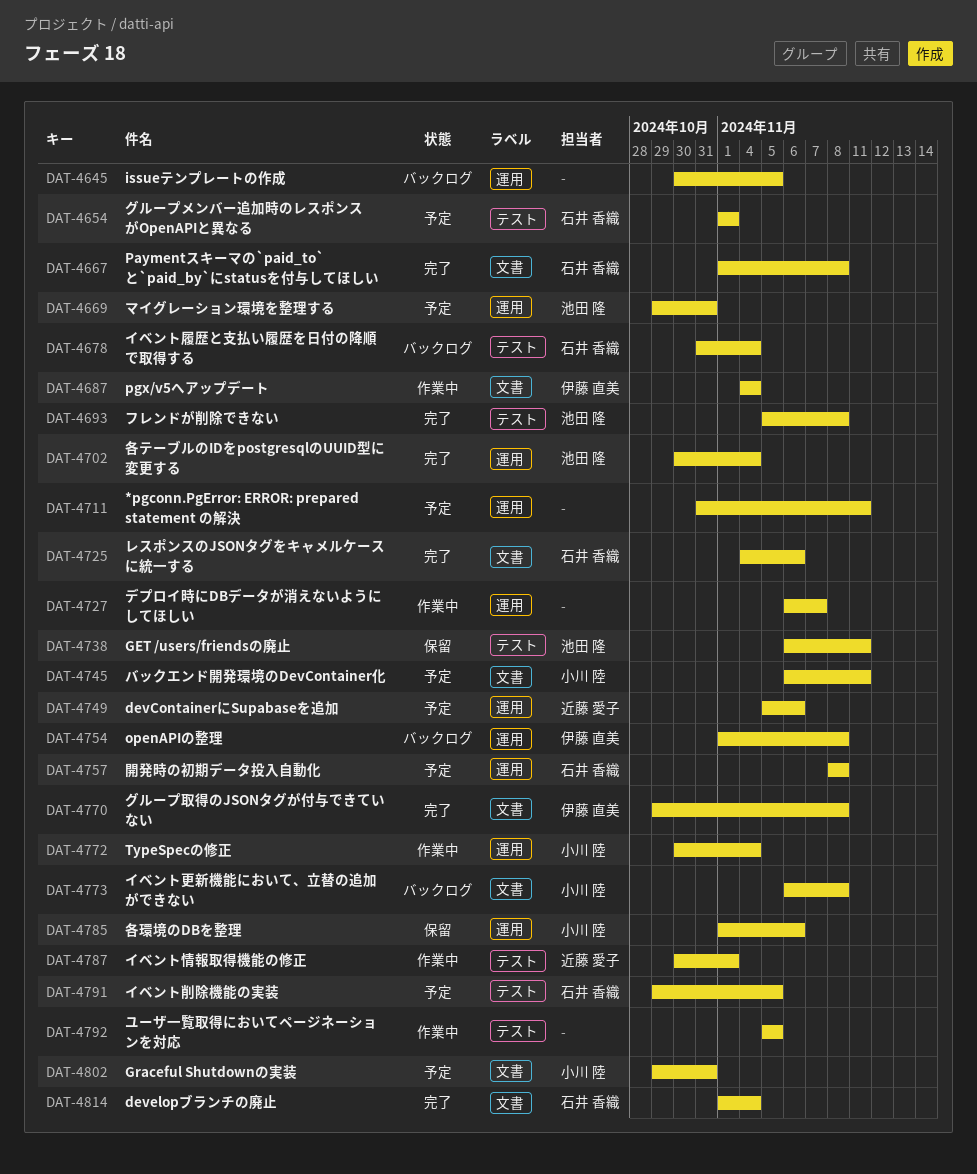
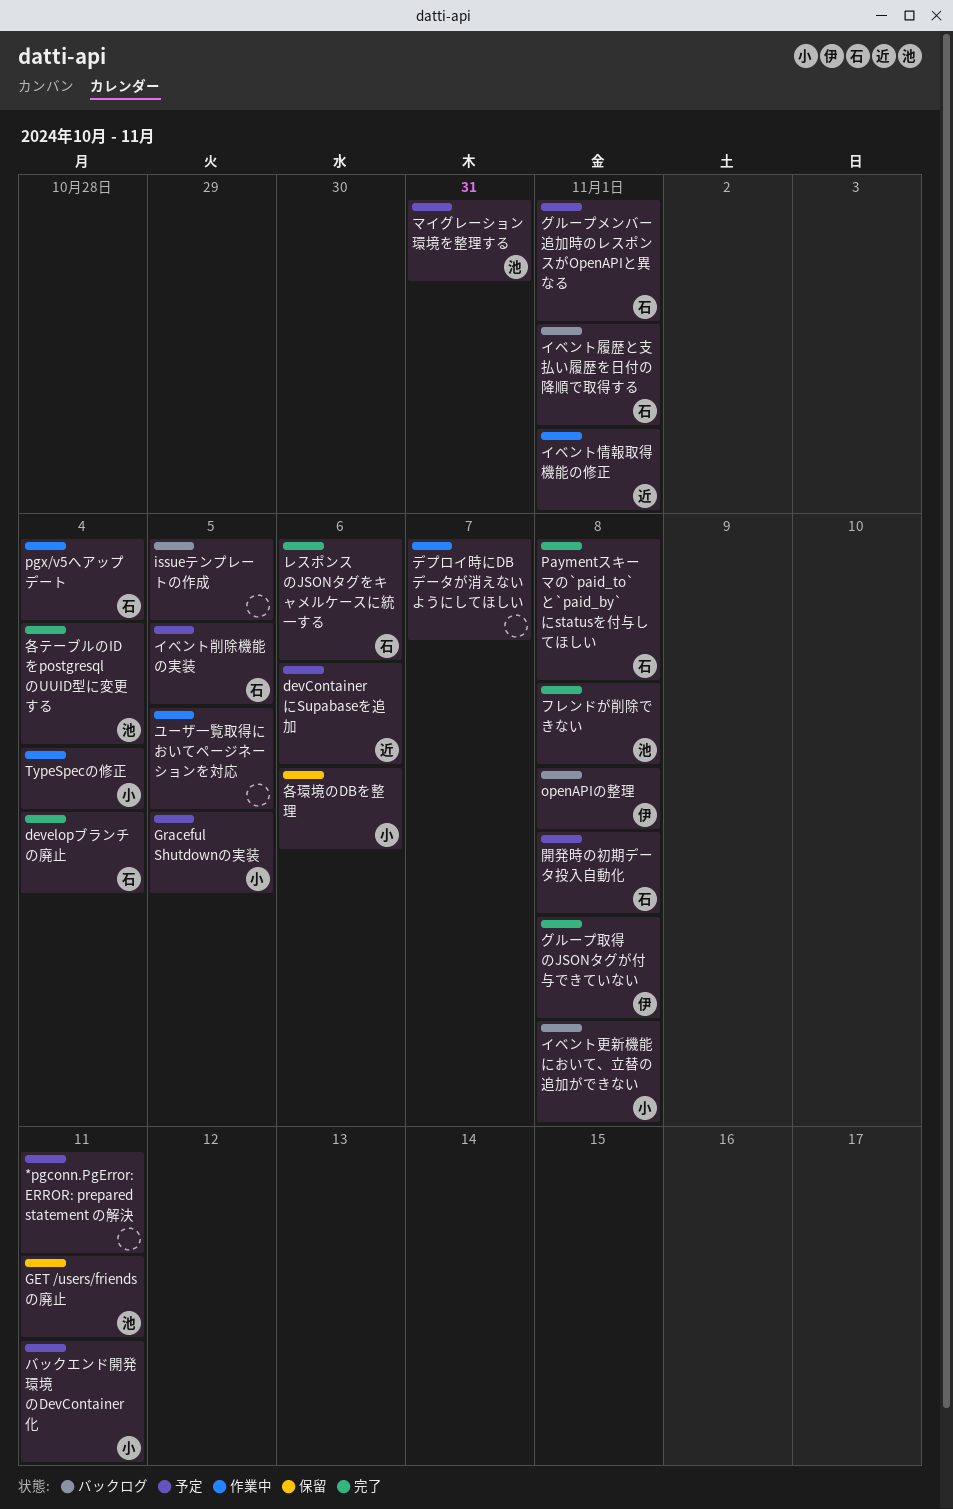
Graceful Shutdownの実装, due: Oct 31 -> Nov 5
pgx/v5へアップデート, owner: 伊藤 直美 -> 石井 香織
イベント履歴と支払い履歴を日付の降順で取得する, due: Nov 4 -> Nov 1

